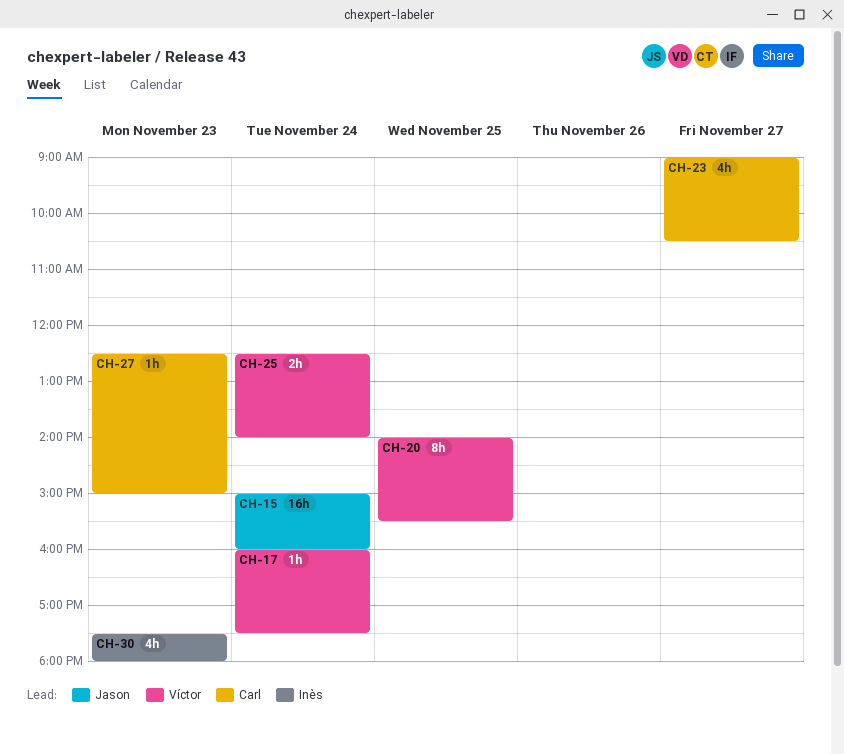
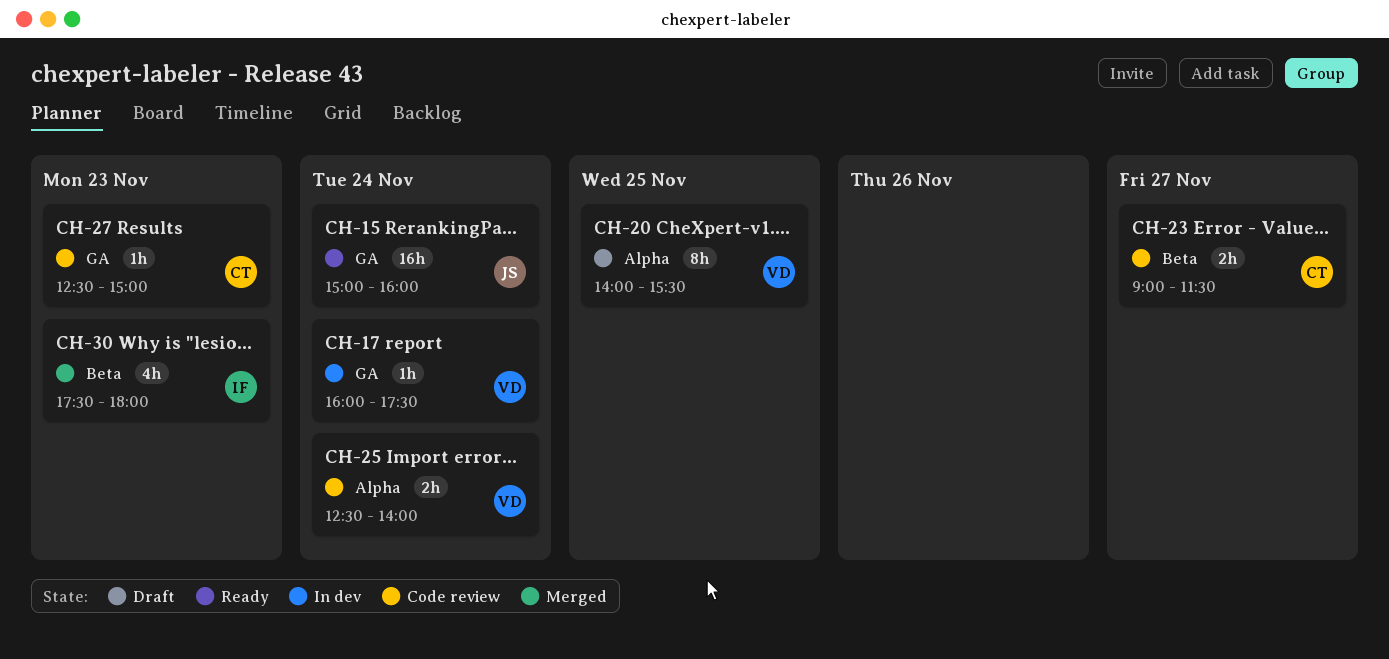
CH-23, estimate: 4h -> 2h
CH-23, ends: 10:30 -> 11:30

